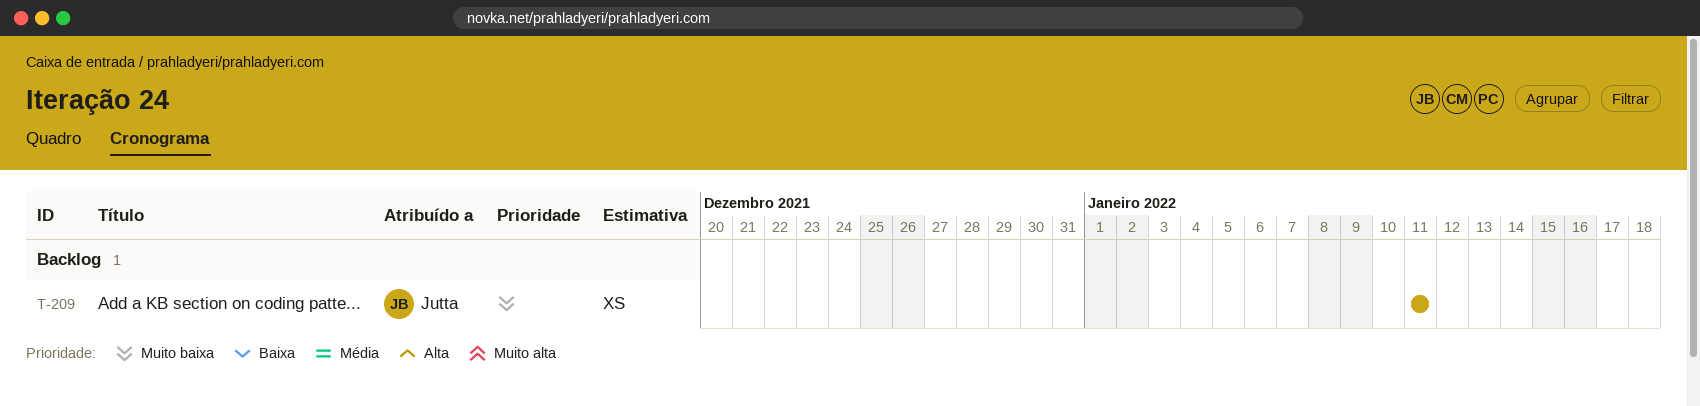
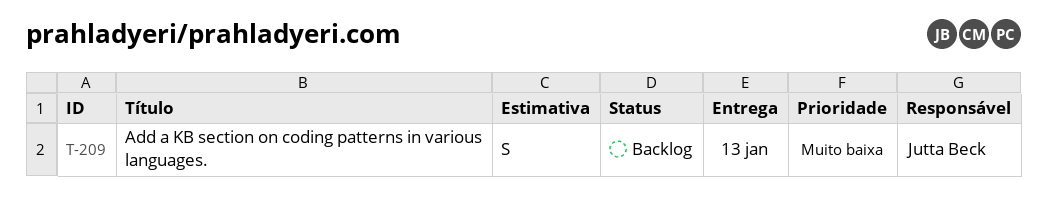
T-209, estimate: XS -> S
T-209, due: Jan 11 -> Jan 13

